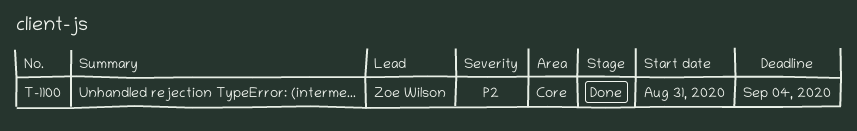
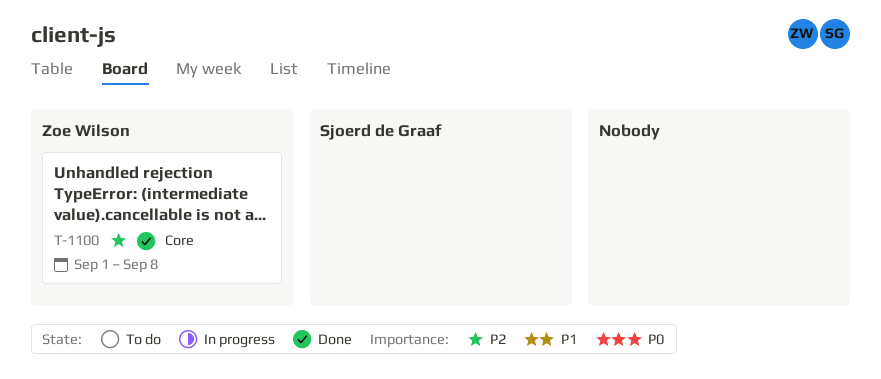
T-1100, start: Aug 31 -> Sep 1
T-1100, due: Sep 4 -> Sep 8

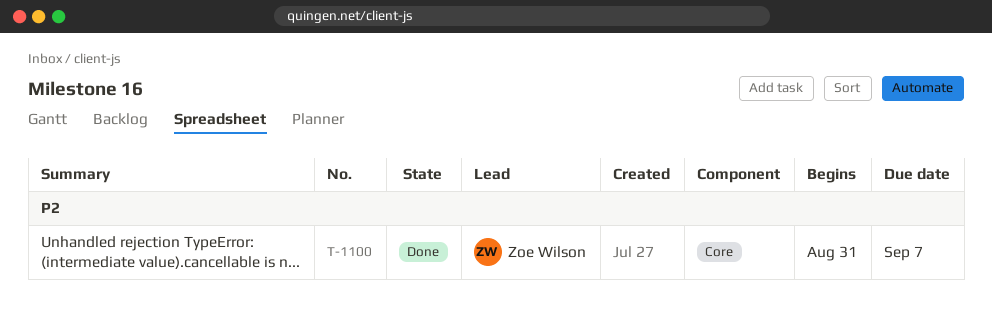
T-1100, start: Sep 1 -> Aug 31
T-1100, due: Sep 8 -> Sep 7

